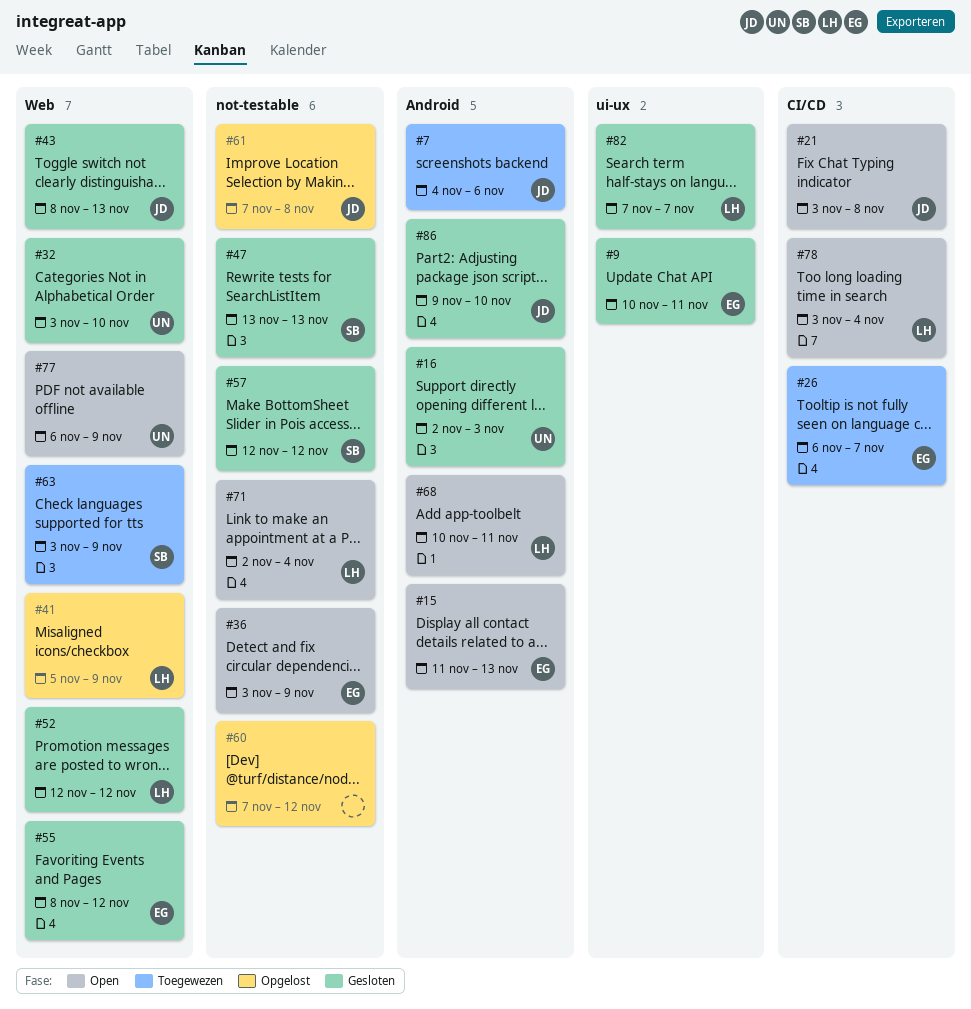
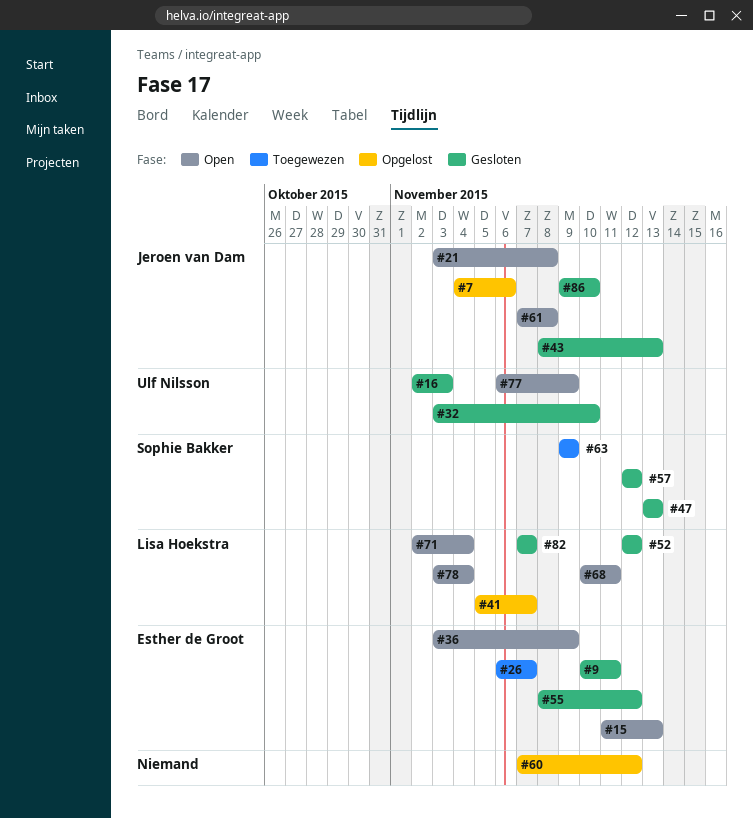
#7, status: Toegewezen -> Opgelost
#41, due: Nov 9 -> Nov 7
#61, status: Opgelost -> Open
#63, start: Nov 3 -> Nov 9

